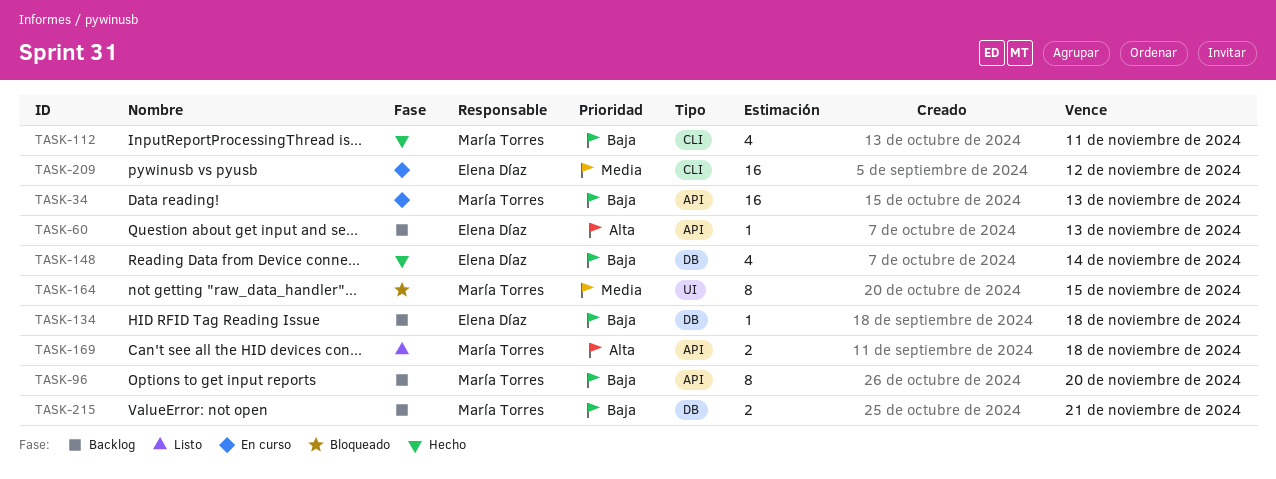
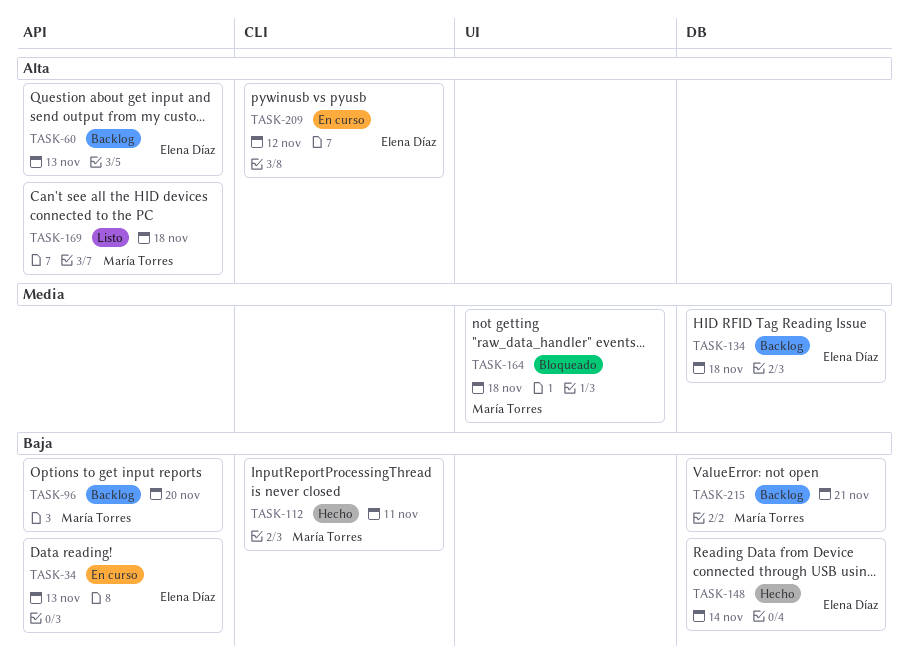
TASK-34, owner: María Torres -> Elena Díaz
TASK-134, priority: Baja -> Media
TASK-164, due: Nov 15 -> Nov 18
TASK-209, priority: Media -> Alta

